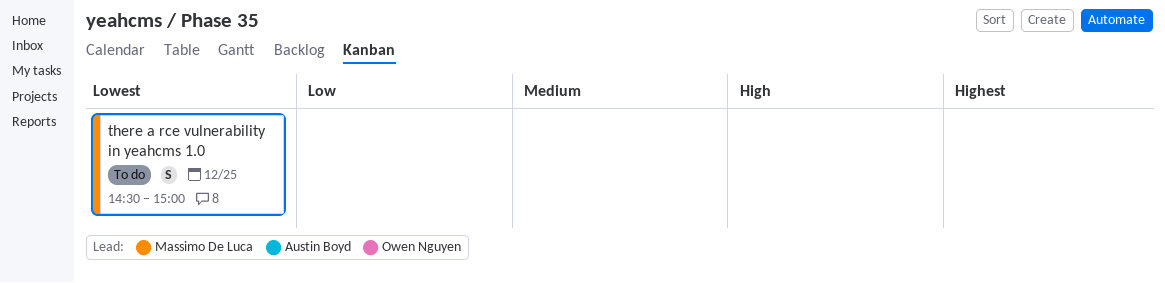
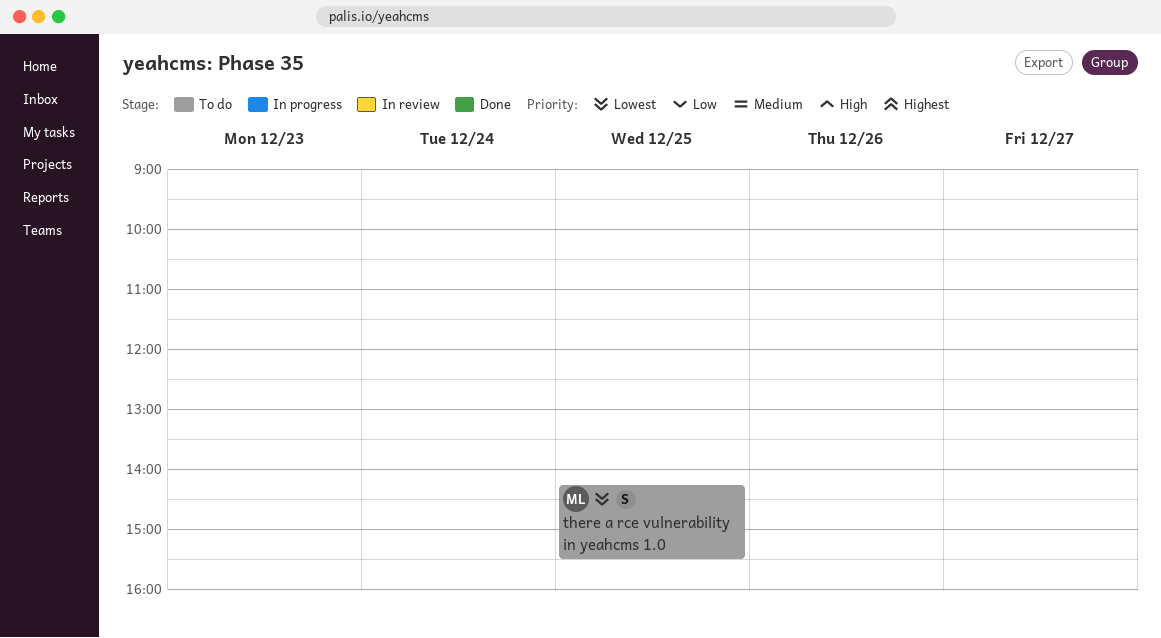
there a rce vulnerability in yeahcms 1.0, begins: 14:30 -> 14:15
there a rce vulnerability in yeahcms 1.0, ends: 15:00 -> 15:30

